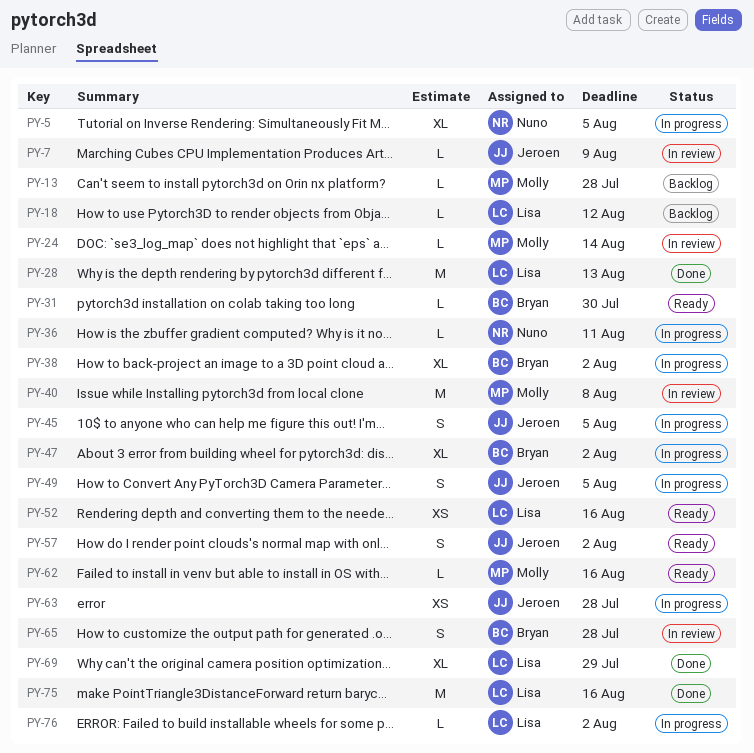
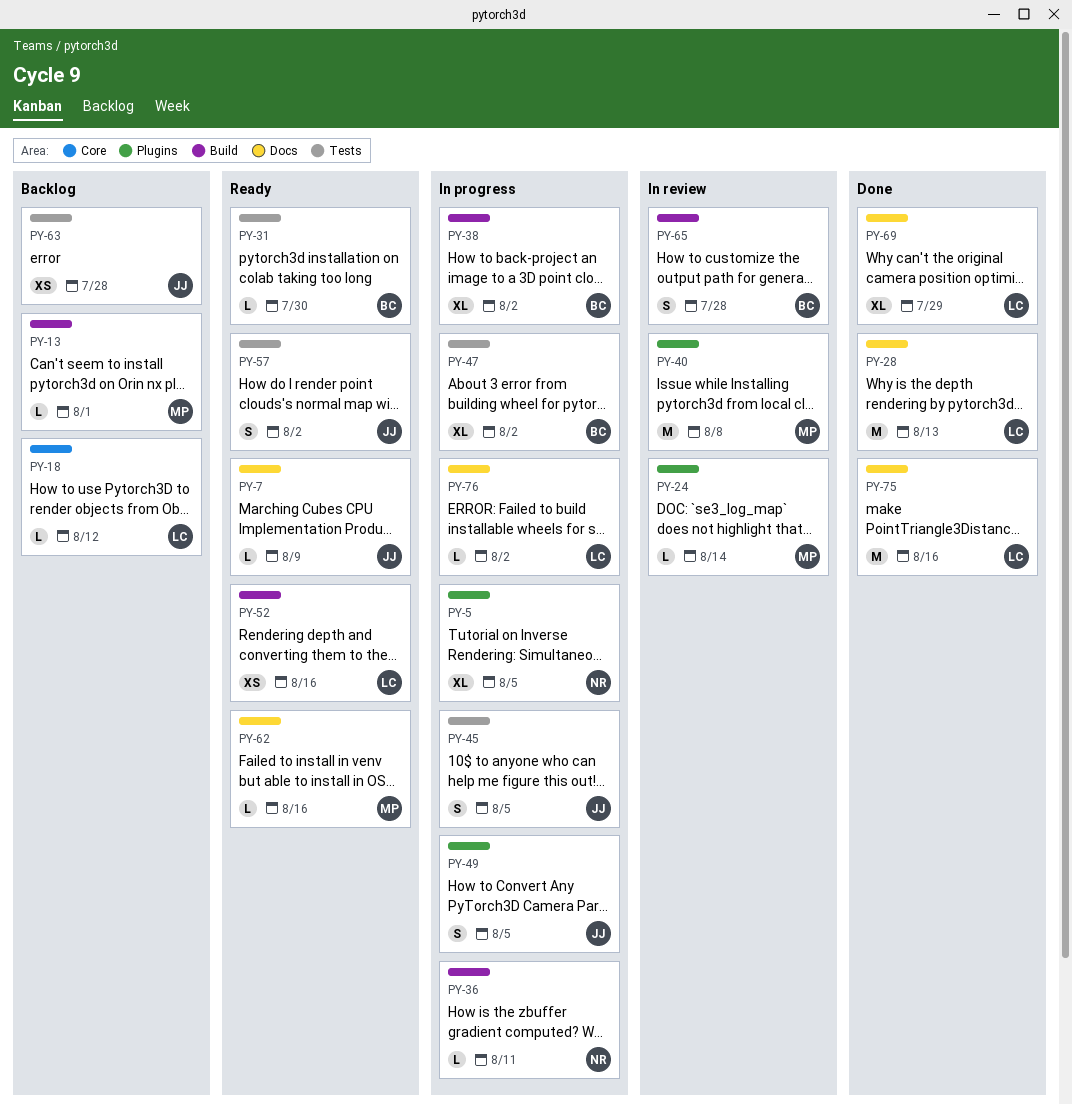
PY-7, status: In review -> Ready
PY-13, due: Jul 28 -> Aug 1
PY-63, status: In progress -> Backlog

